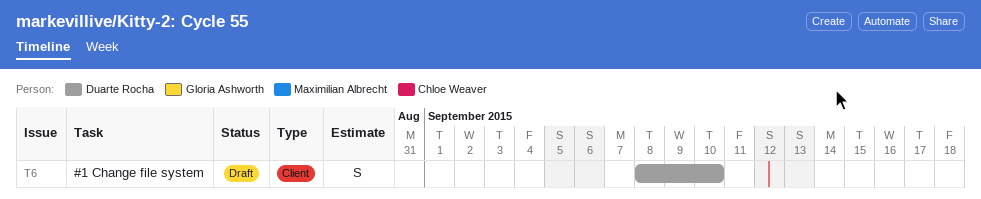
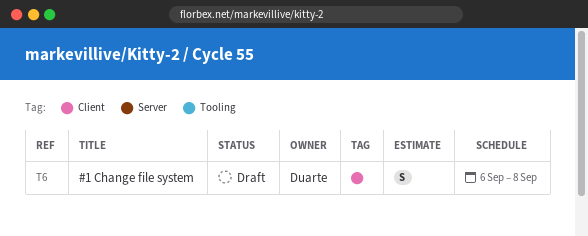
T6, start: Sep 8 -> Sep 6
T6, due: Sep 10 -> Sep 8

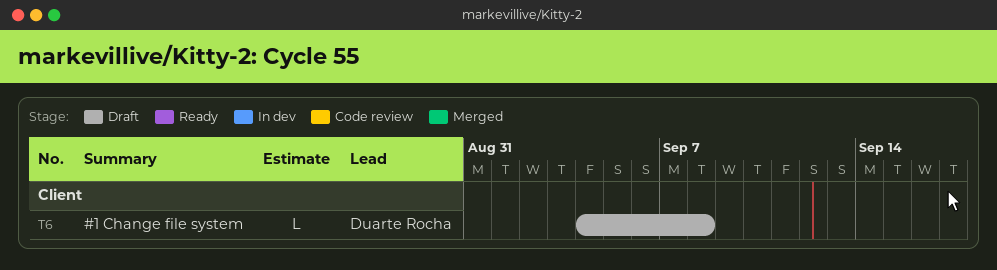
T6, estimate: S -> L
T6, start: Sep 6 -> Sep 4

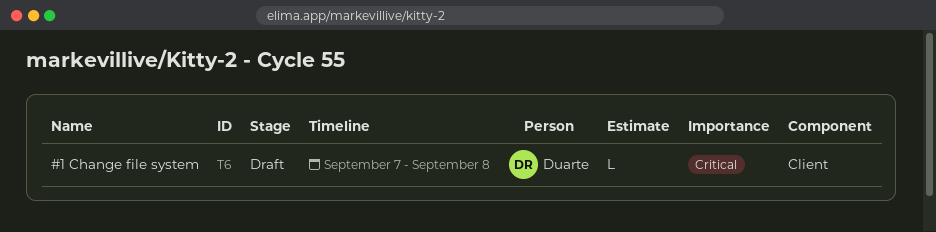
T6, start: Sep 4 -> Sep 7

